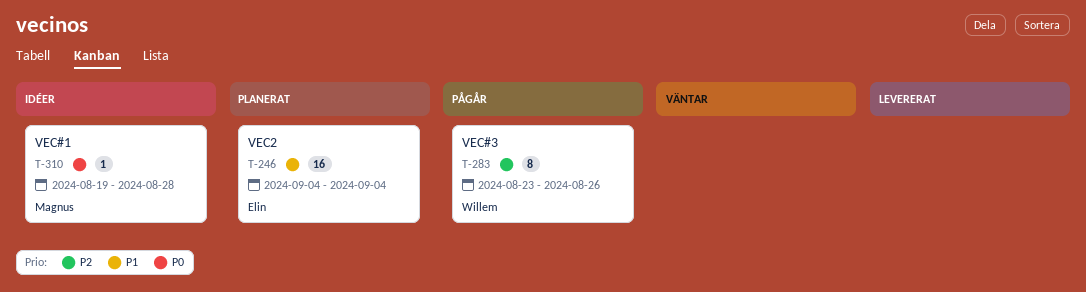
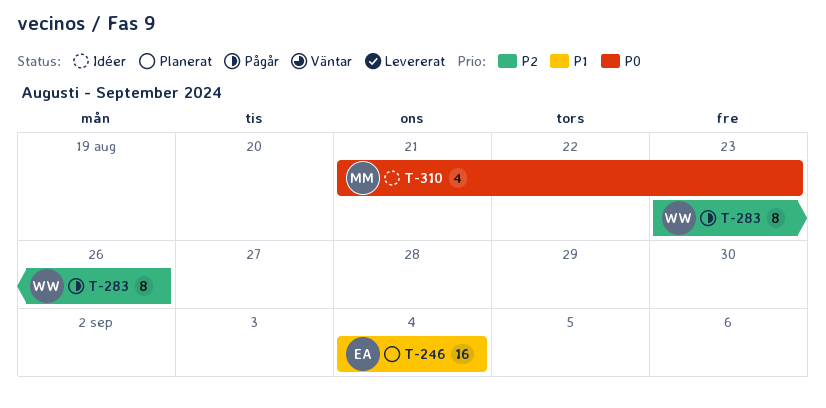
T-310, estimate: 1 -> 4
T-310, start: Aug 19 -> Aug 21
T-310, due: Aug 28 -> Aug 23

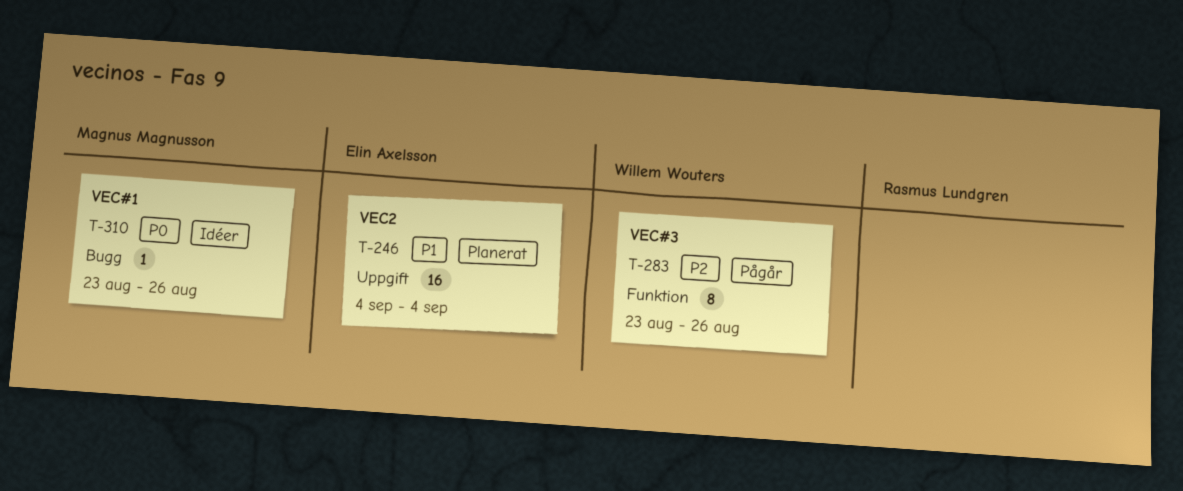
T-310, estimate: 4 -> 1
T-310, start: Aug 21 -> Aug 23
T-310, due: Aug 23 -> Aug 26

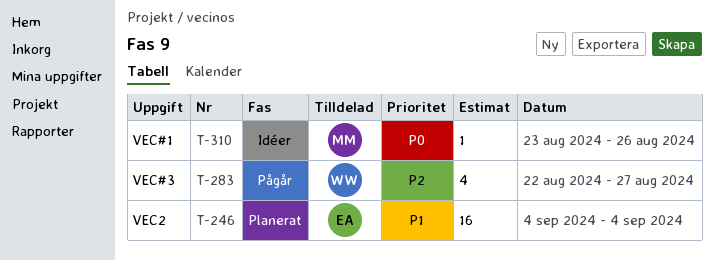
T-283, estimate: 8 -> 4
T-283, start: Aug 23 -> Aug 22
T-283, due: Aug 26 -> Aug 27

